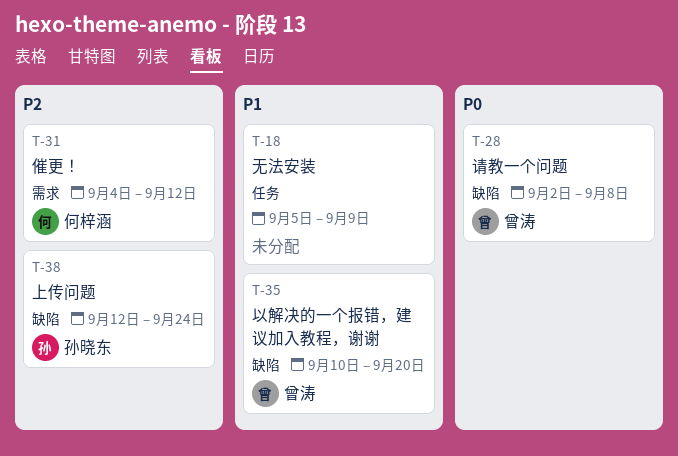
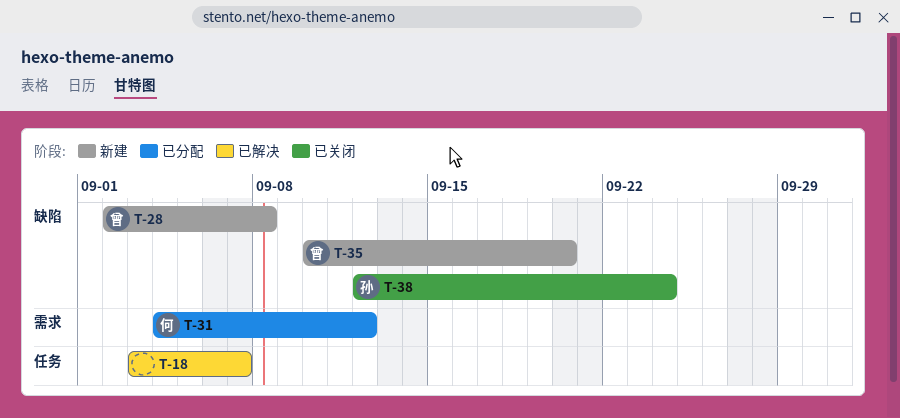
T-18, start: Sep 5 -> Sep 3
T-18, due: Sep 9 -> Sep 7

